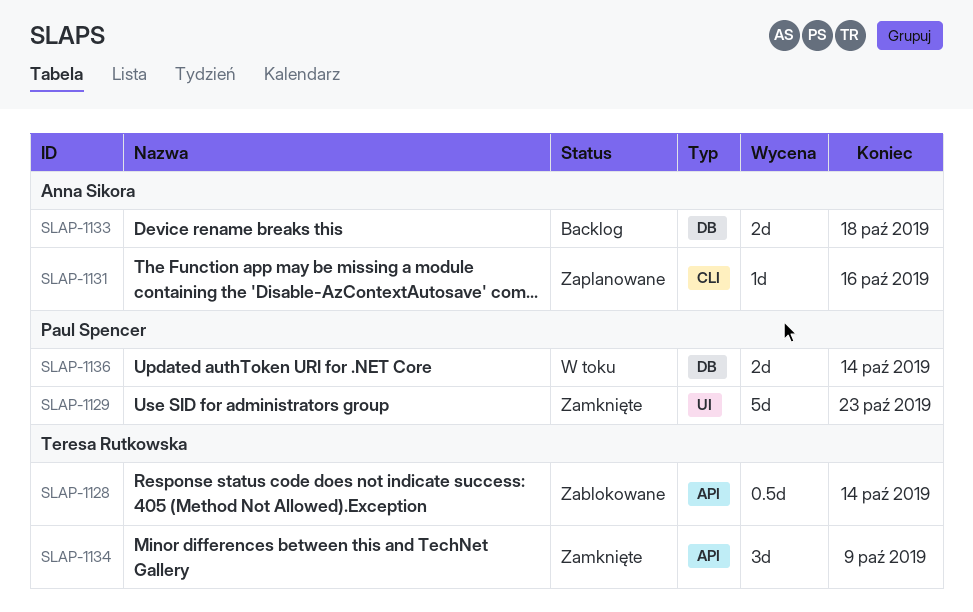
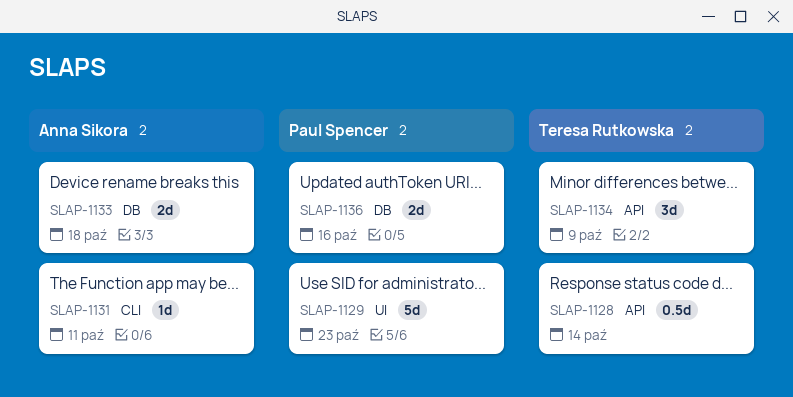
SLAP-1131, due: Oct 16 -> Oct 11
SLAP-1136, due: Oct 14 -> Oct 16

